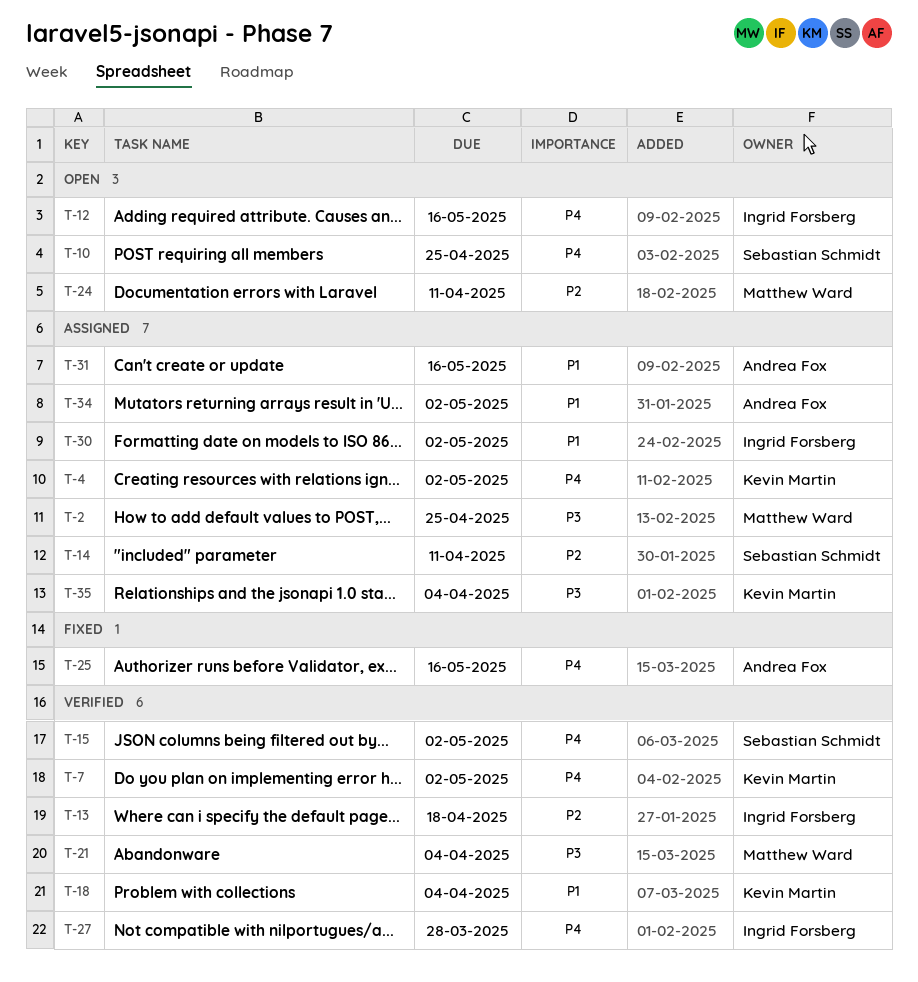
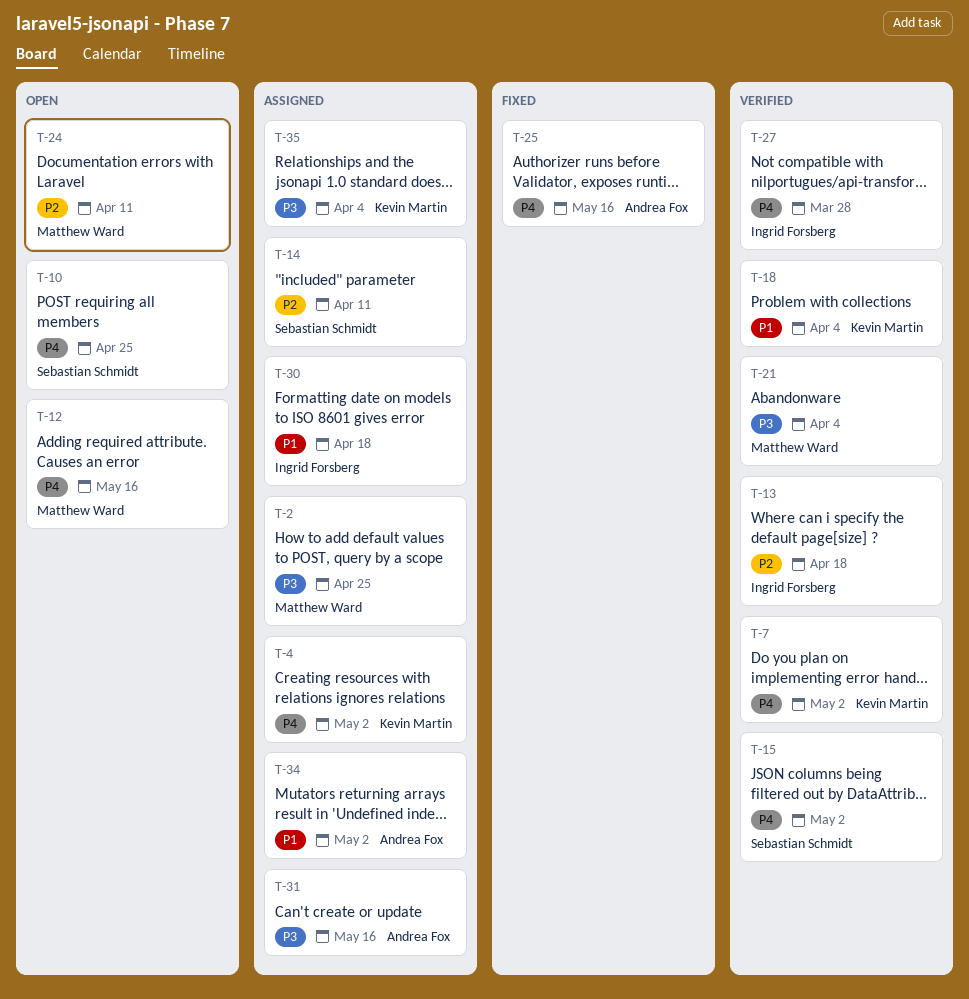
T-12, owner: Ingrid Forsberg -> Matthew Ward
T-30, due: May 2 -> Apr 18
T-31, priority: P1 -> P3

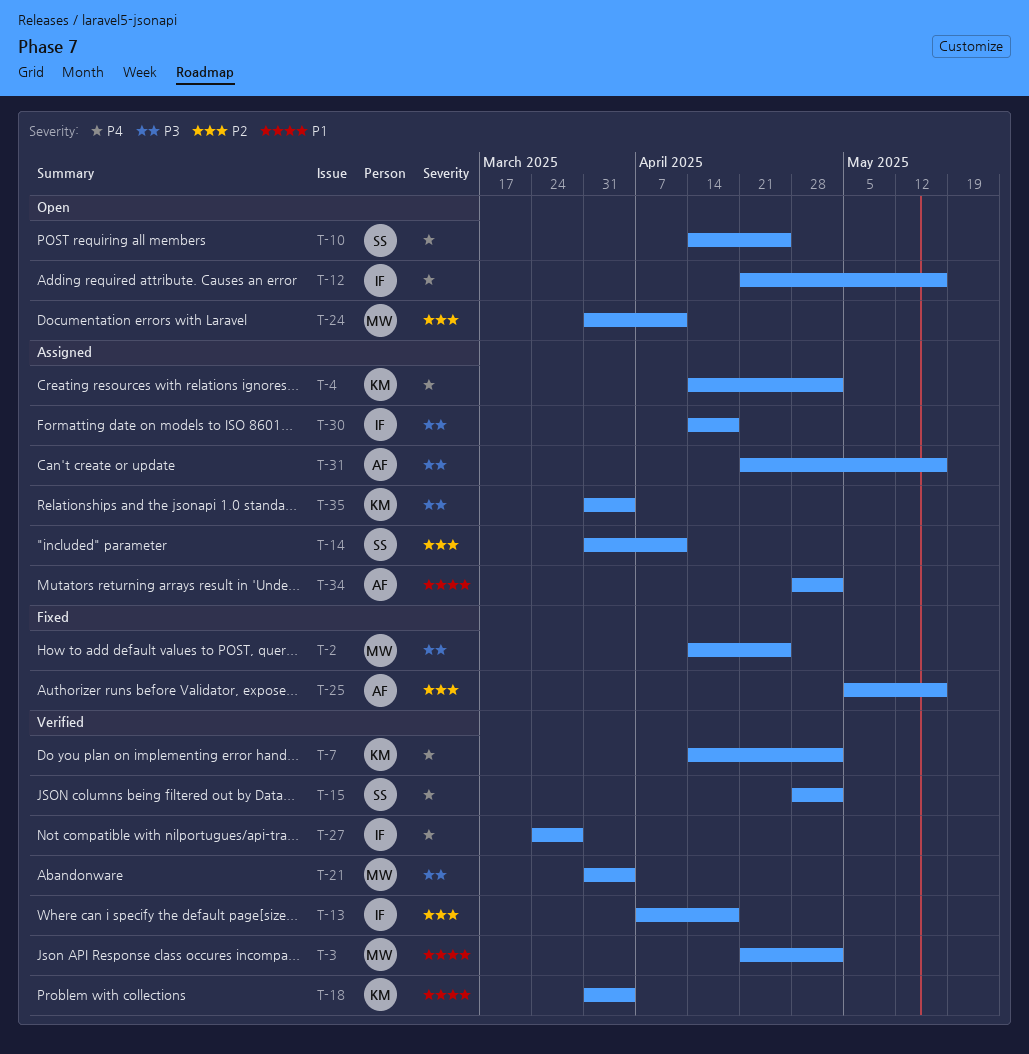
T-2, status: Assigned -> Fixed
T-3: none -> present
T-12, owner: Matthew Ward -> Ingrid Forsberg
T-25, priority: P4 -> P2
T-30, priority: P1 -> P3

